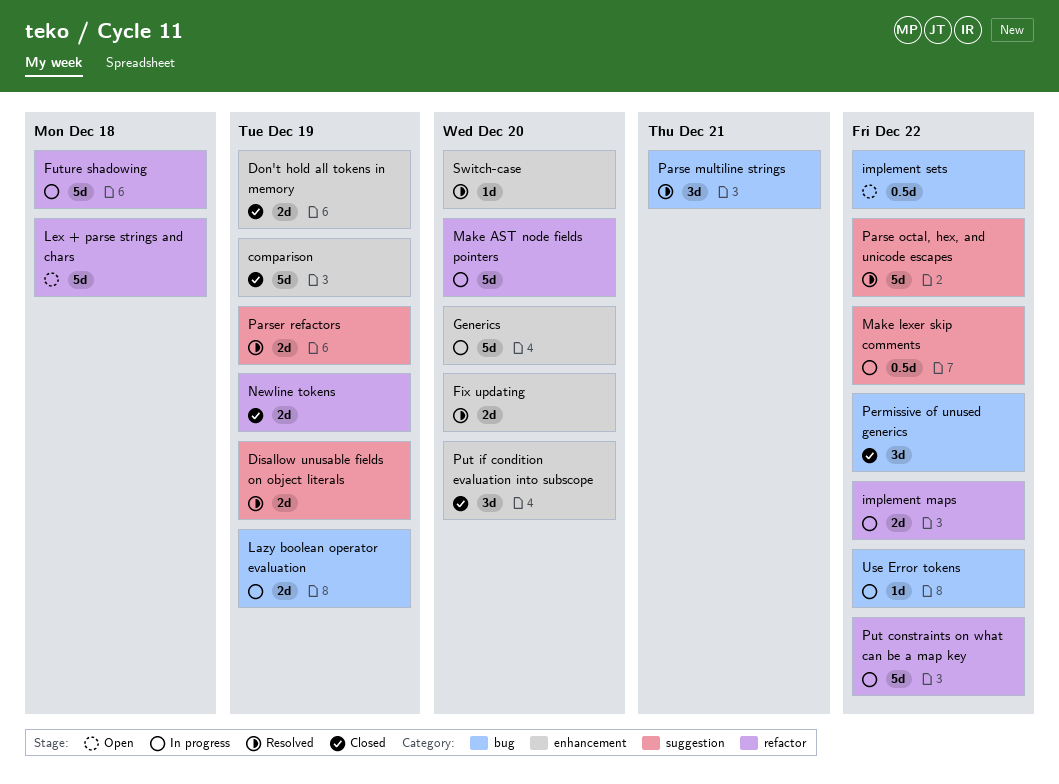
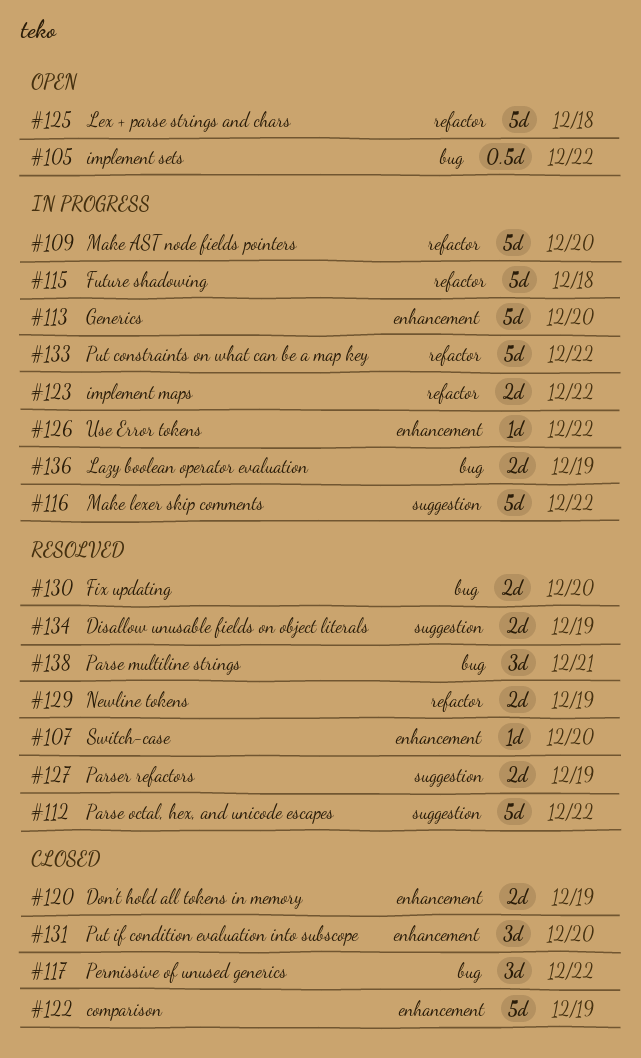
Fix updating, label: enhancement -> bug
Make lexer skip comments, estimate: 0.5d -> 5d
Newline tokens, status: Closed -> Resolved
Use Error tokens, label: bug -> enhancement

